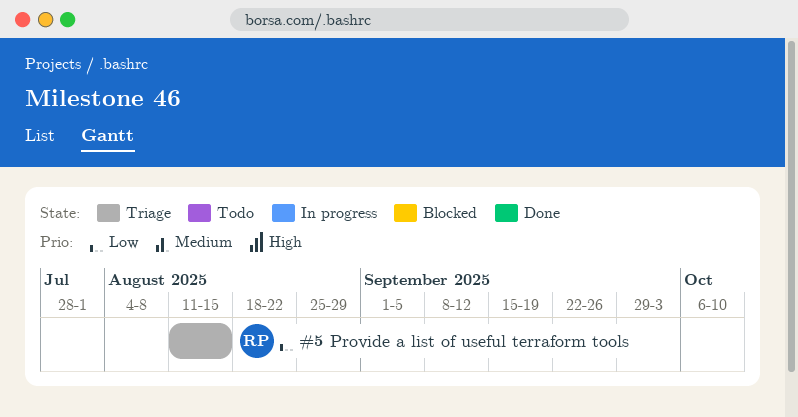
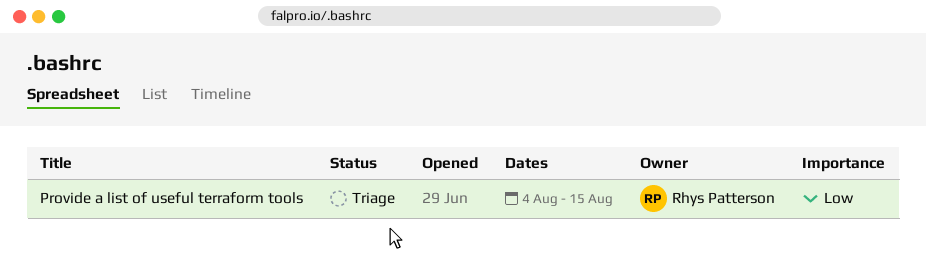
Provide a list of useful terraform tools, start: Aug 11 -> Aug 4

